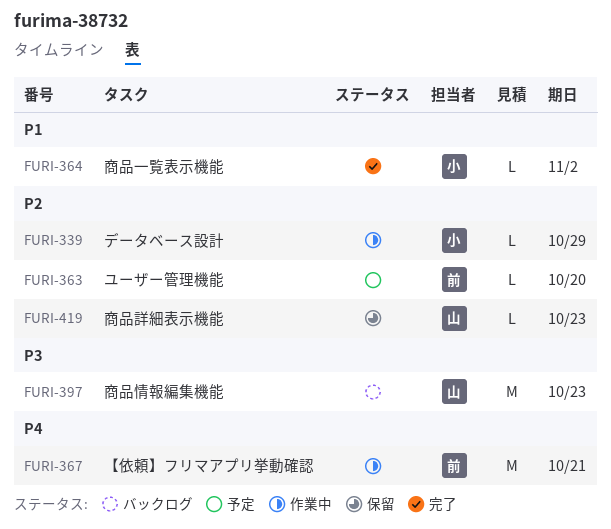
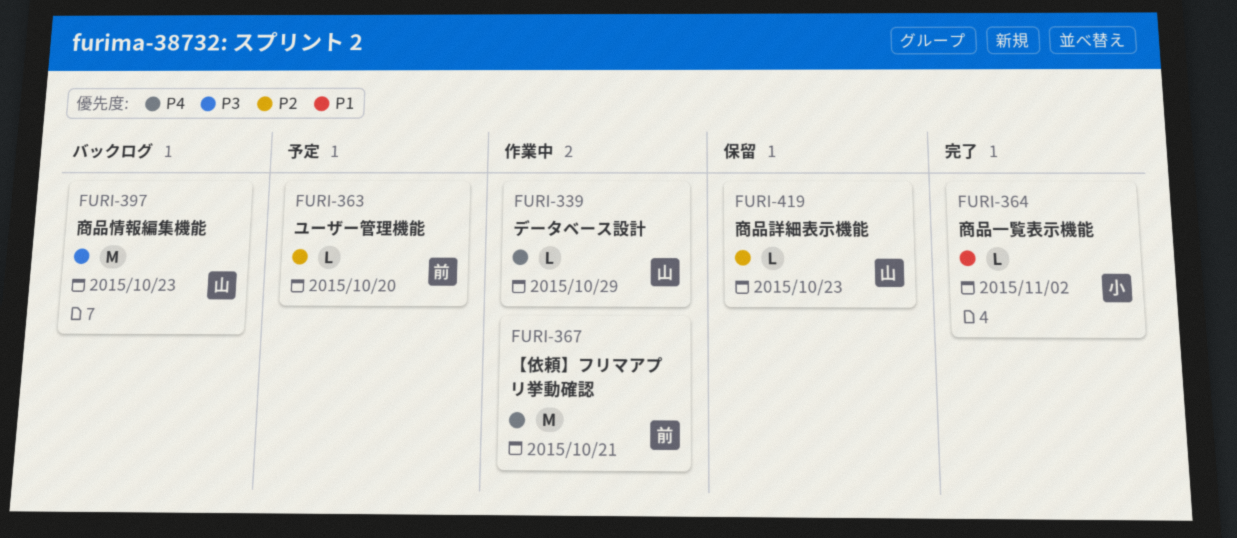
FURI-339, owner: 小 -> 山
FURI-339, priority: P2 -> P4

